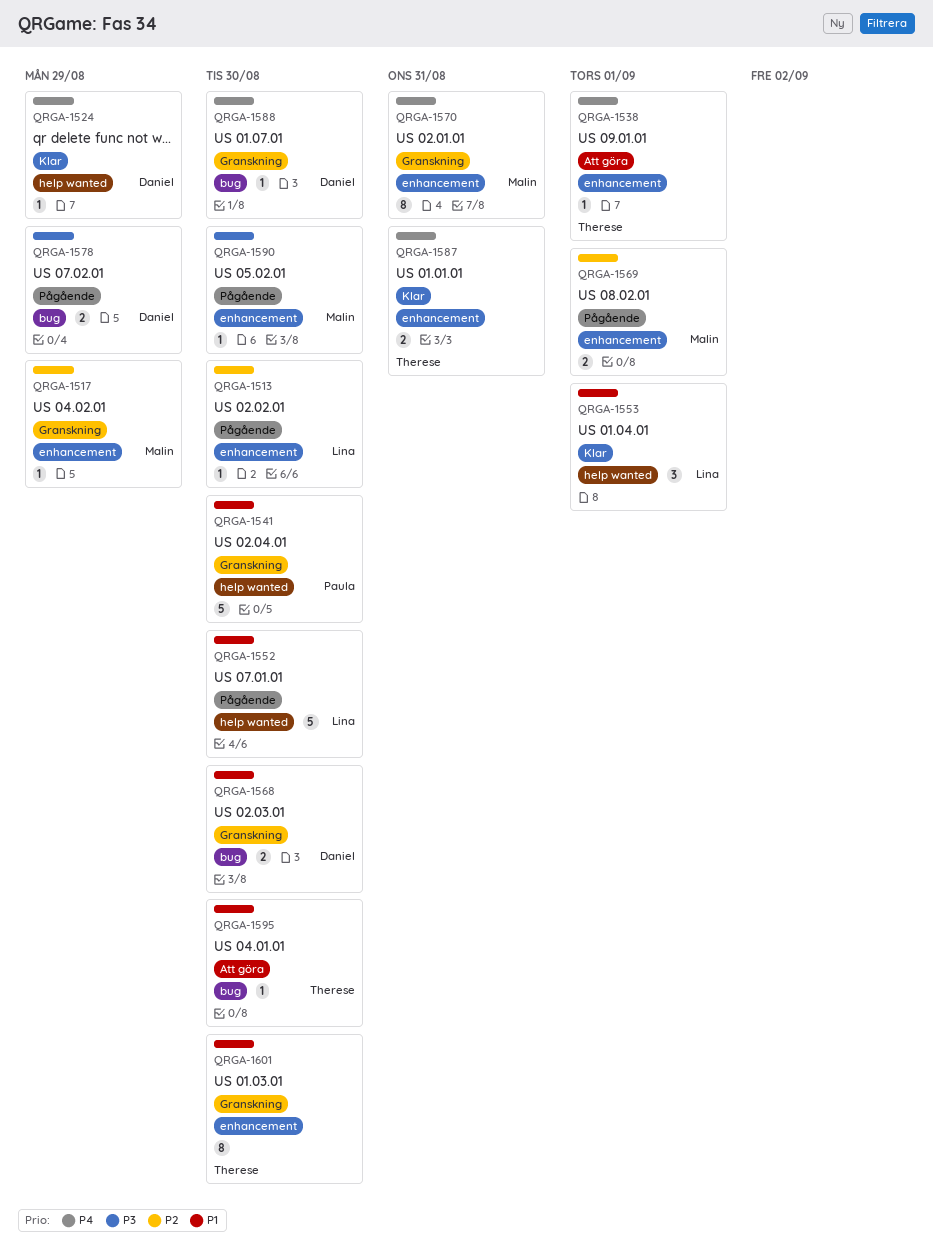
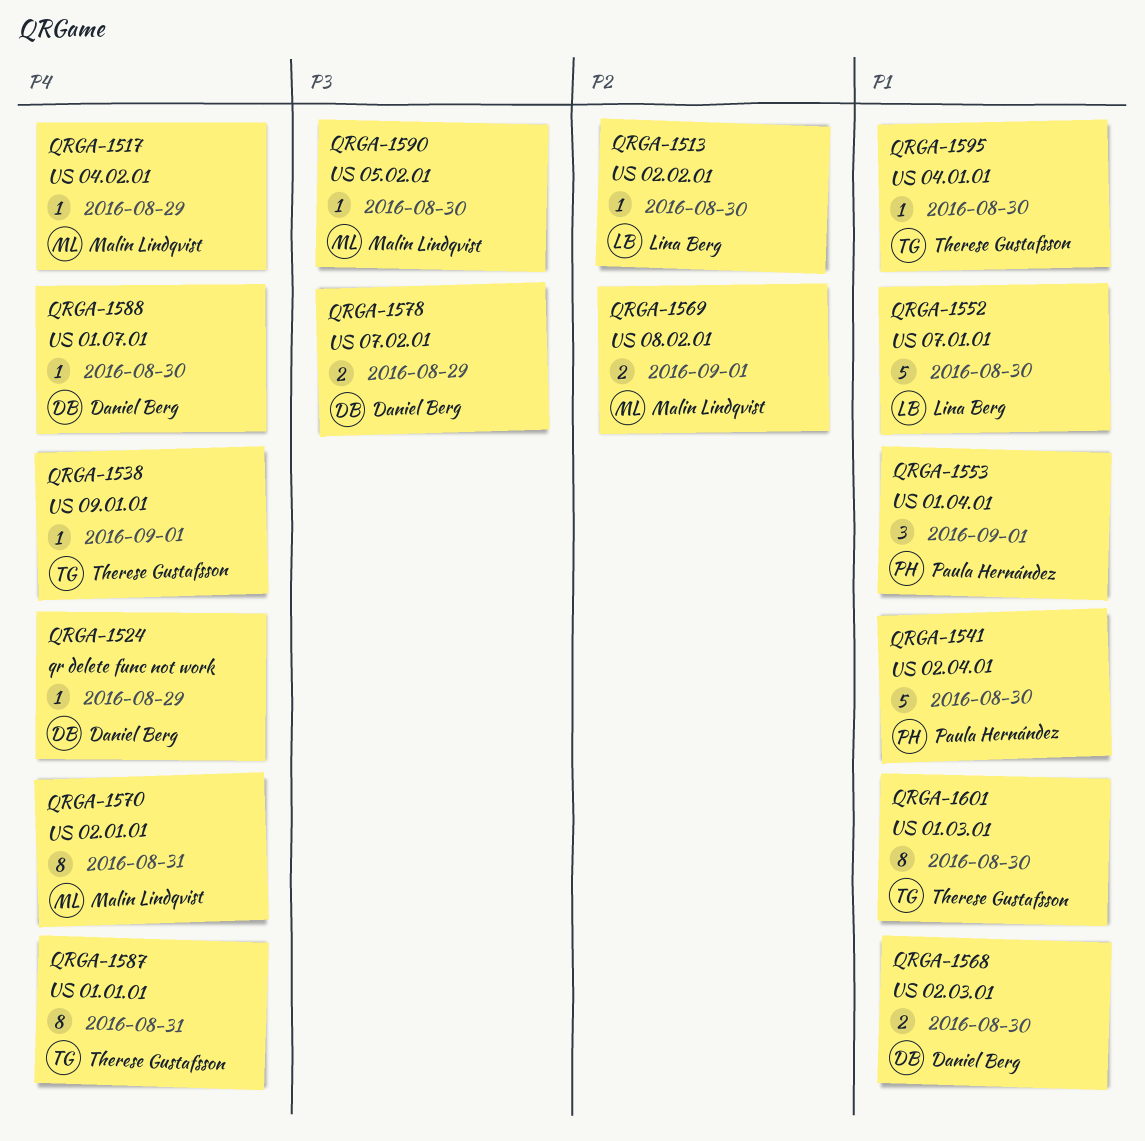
QRGA-1517, priority: P2 -> P4
QRGA-1553, owner: Lina Berg -> Paula Hernández
QRGA-1587, estimate: 2 -> 8

